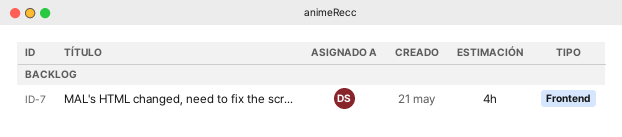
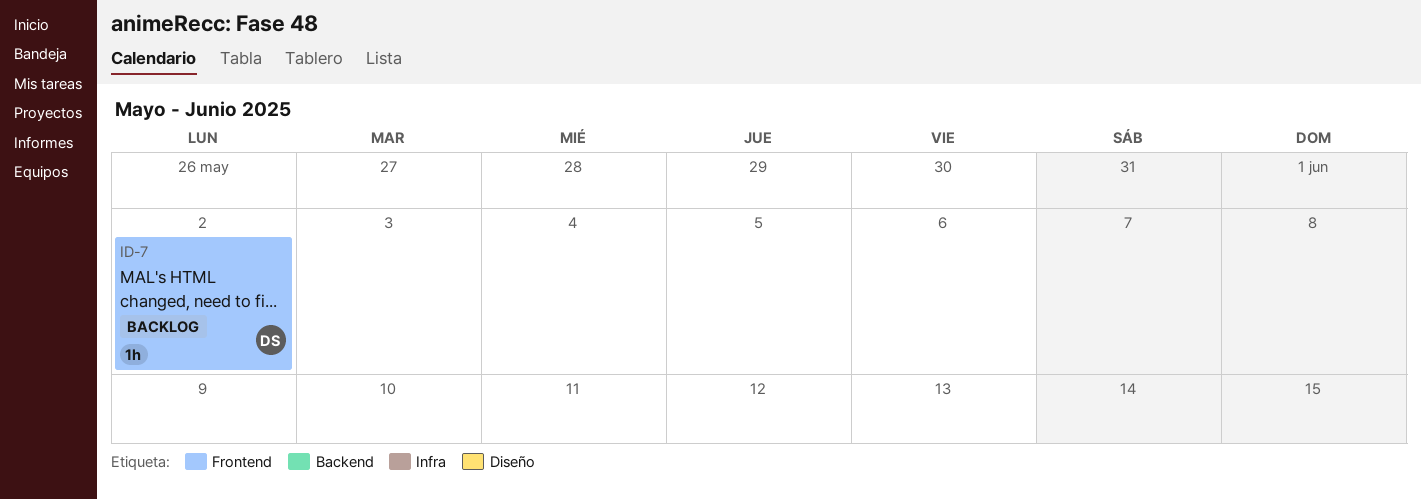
ID-7, estimate: 4h -> 1h

